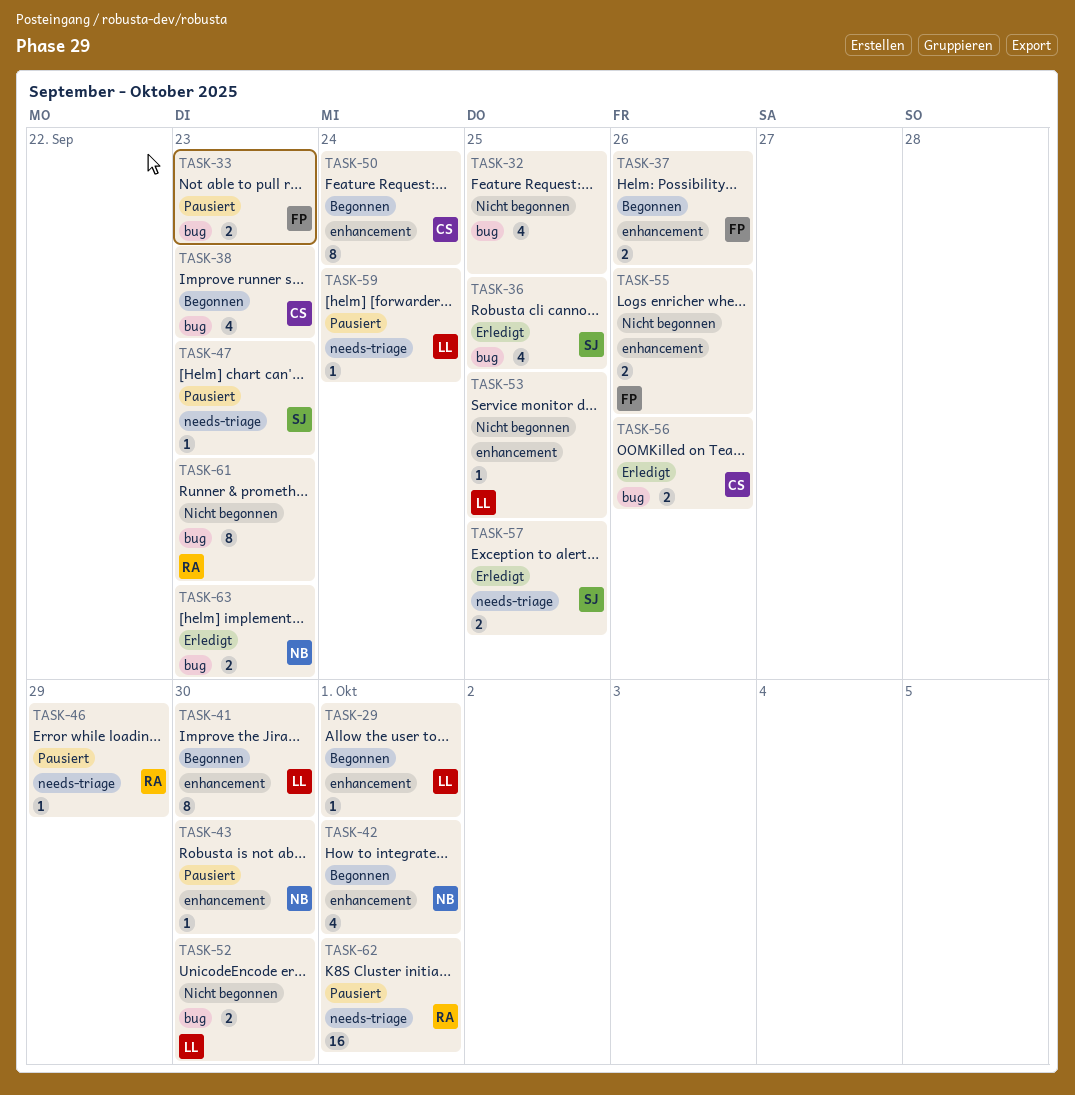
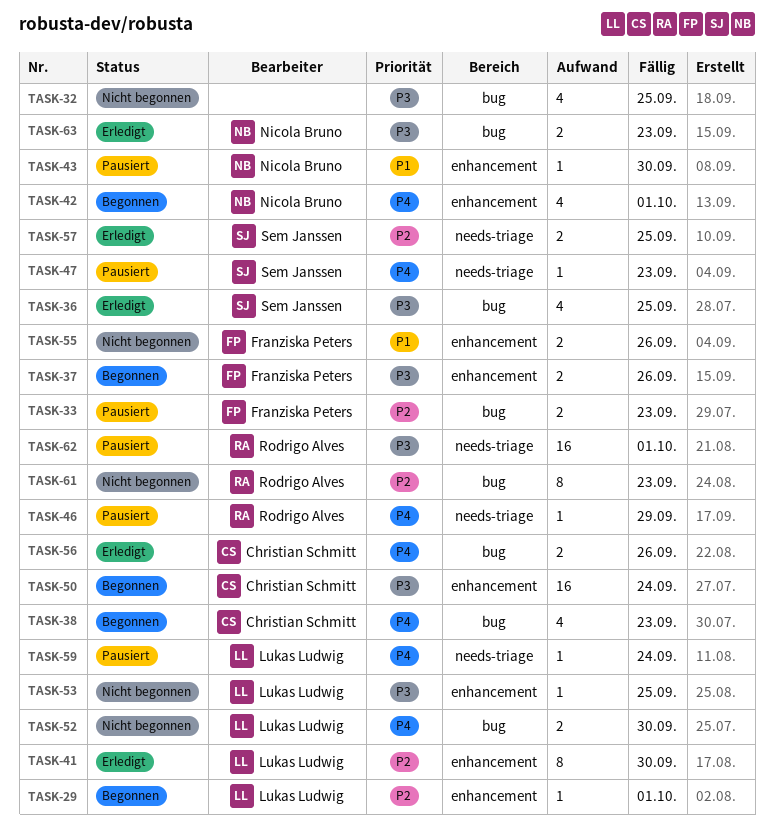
TASK-41, status: Begonnen -> Erledigt
TASK-50, estimate: 8 -> 16

